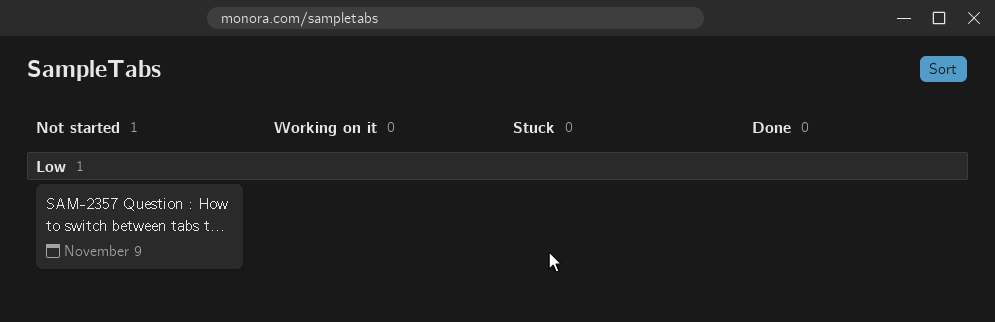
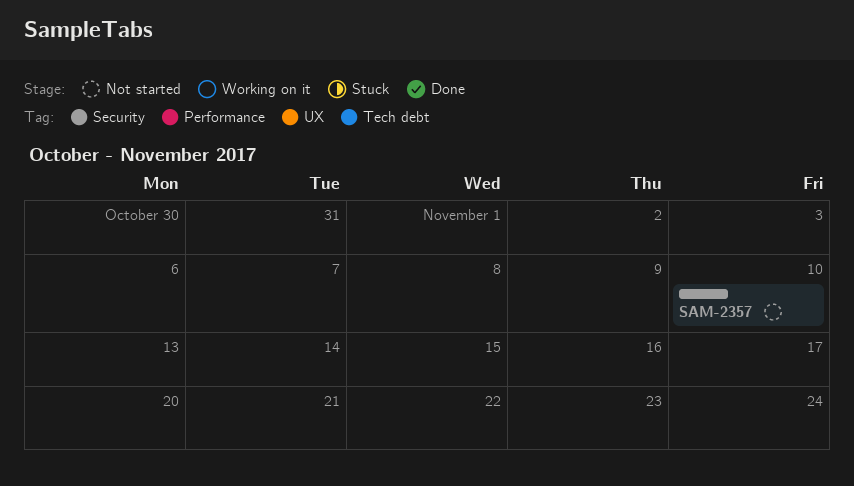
SAM-2357, due: Nov 9 -> Nov 10

